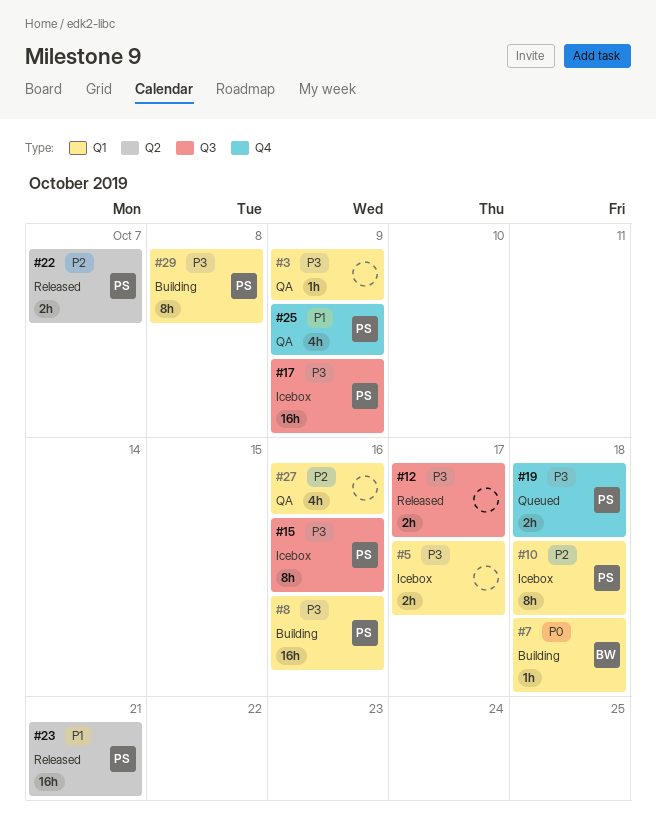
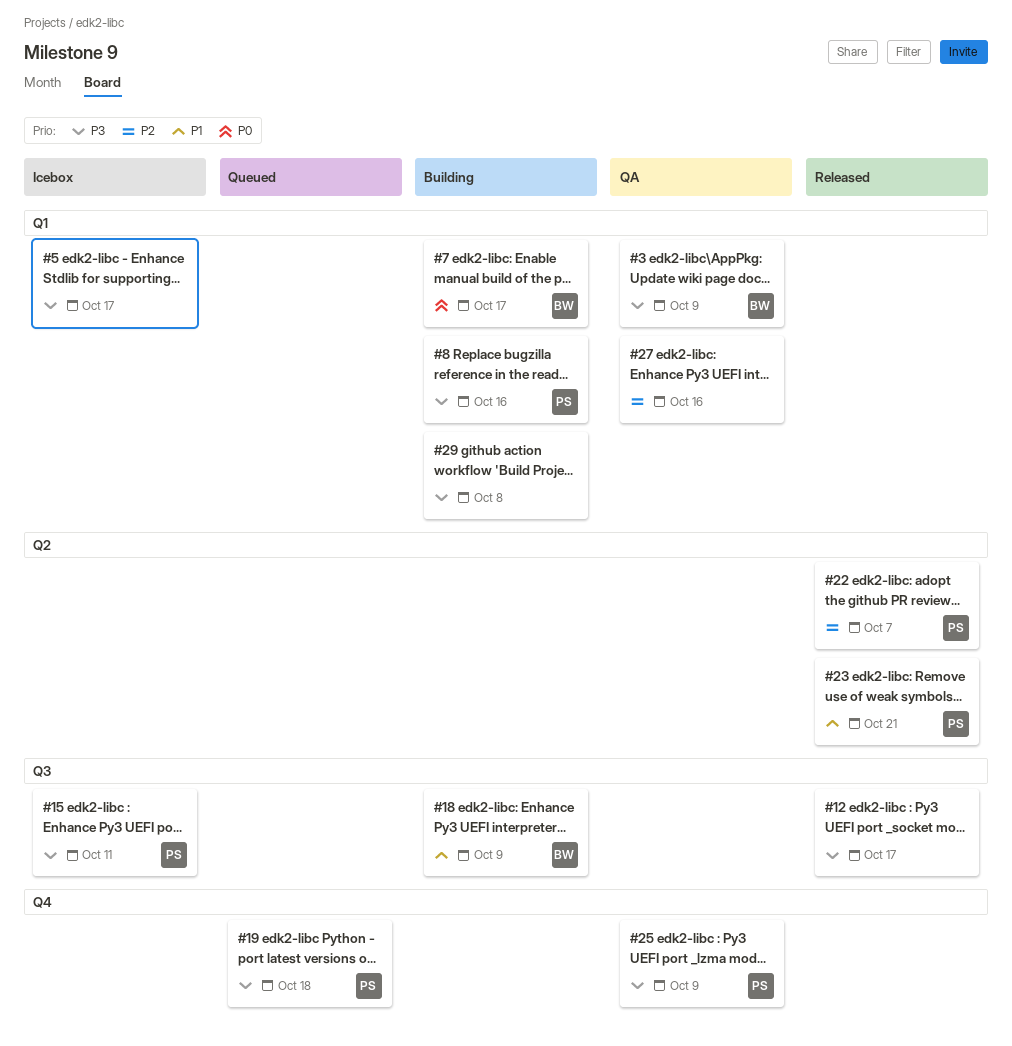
#3, owner: none -> BW
#7, due: Oct 18 -> Oct 17
#10: present -> none
#15, due: Oct 16 -> Oct 11
#17: present -> none
#18: none -> present
#25, priority: P1 -> P3
#29, owner: PS -> none

